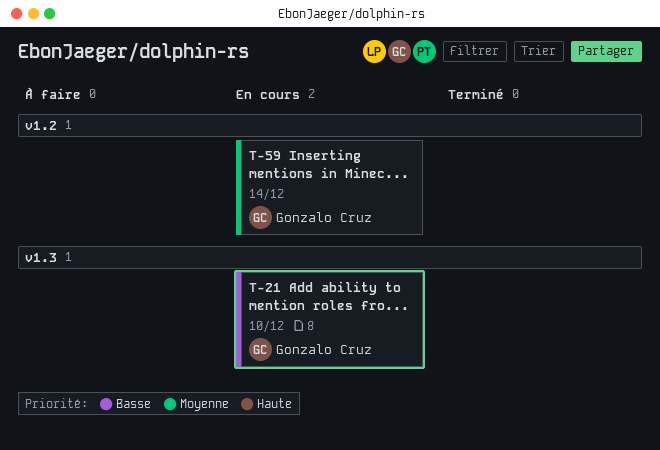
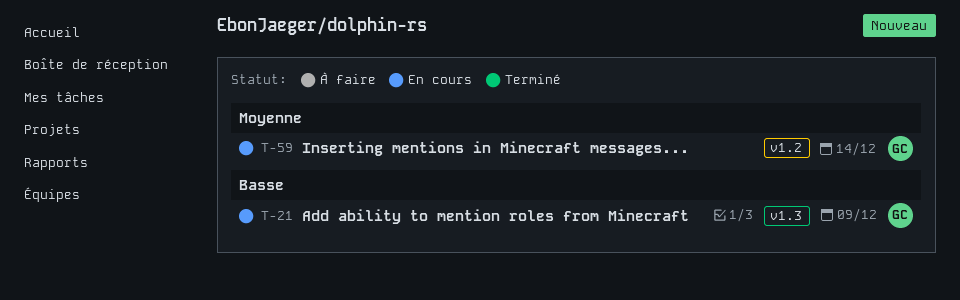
T-21, due: Dec 10 -> Dec 9

